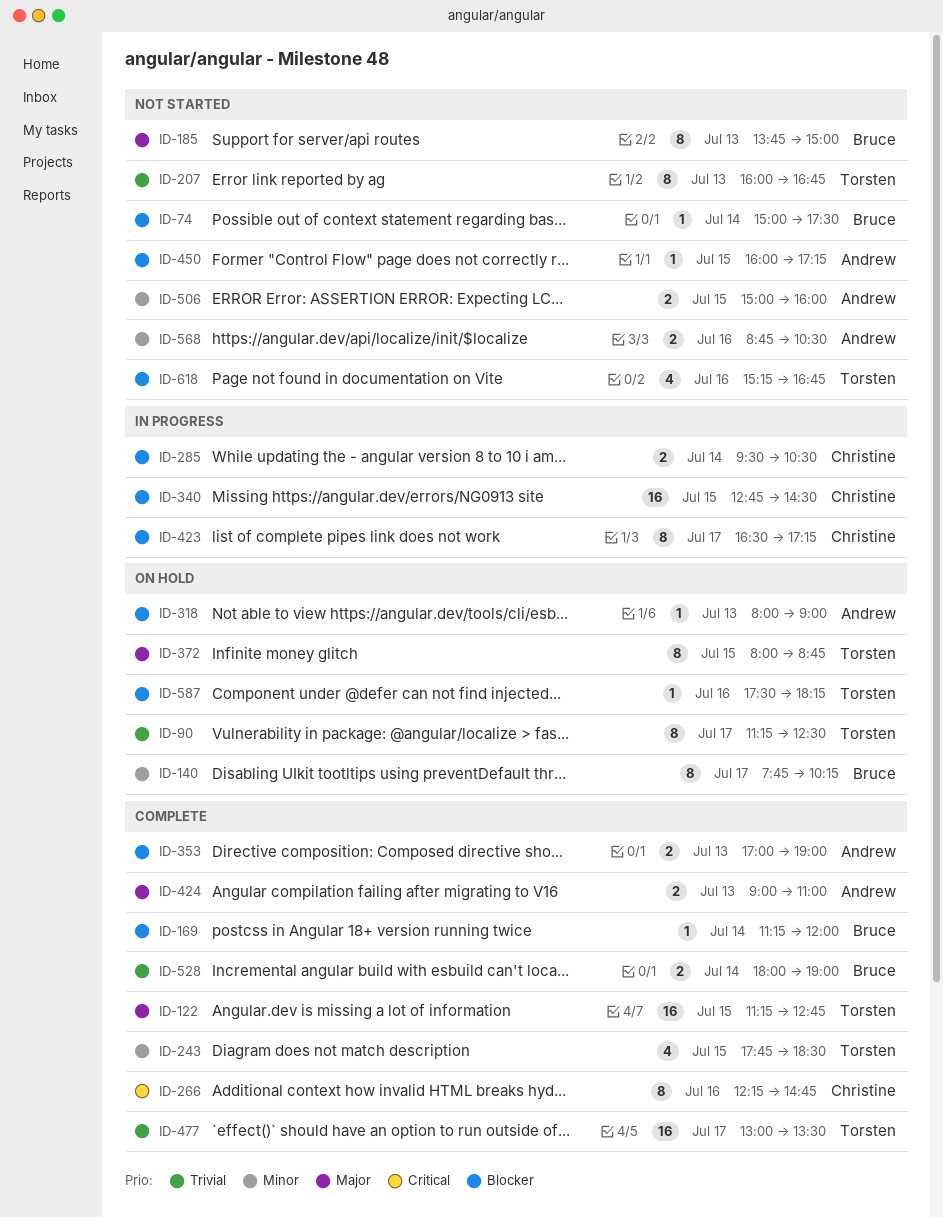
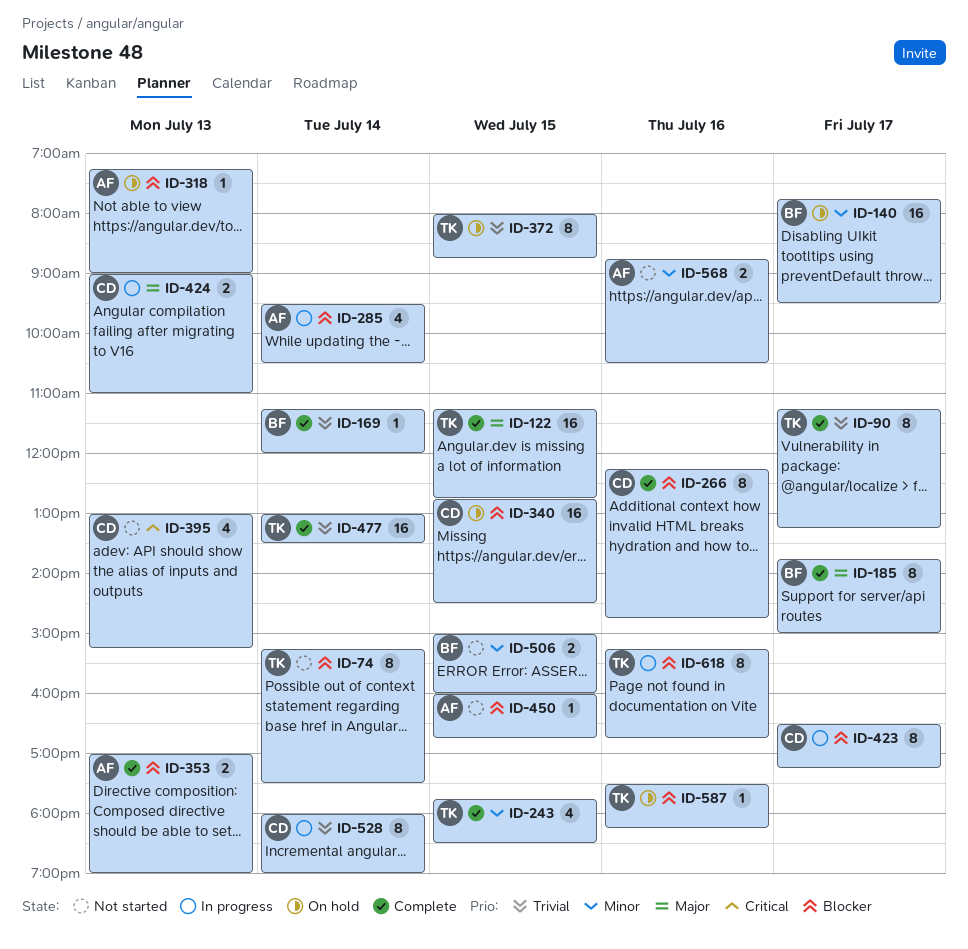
ID-74, owner: Bruce -> Torsten
ID-74, estimate: 1 -> 8
ID-74, begins: 15:00 -> 15:15
ID-90, status: On hold -> Complete
ID-90, ends: 12:30 -> 13:15
ID-140, estimate: 8 -> 16
ID-140, ends: 10:15 -> 09:30
ID-169, priority: Blocker -> Trivial
ID-185, status: Not started -> Complete
ID-185, day: Jul 13 -> Jul 17
ID-207: present -> none
ID-266, priority: Critical -> Blocker
ID-285, owner: Christine -> Andrew
ID-285, estimate: 2 -> 4
ID-318, begins: 08:00 -> 07:15
ID-340, status: In progress -> On hold
ID-372, priority: Major -> Trivial
ID-395: none -> present
ID-424, status: Complete -> In progress
ID-424, owner: Andrew -> Christine
ID-450, ends: 17:15 -> 16:45
ID-477, day: Jul 17 -> Jul 14
ID-506, owner: Andrew -> Bruce
ID-528, status: Complete -> In progress
ID-528, owner: Bruce -> Christine
ID-528, estimate: 2 -> 8
ID-618, status: Not started -> In progress
ID-618, estimate: 4 -> 8

